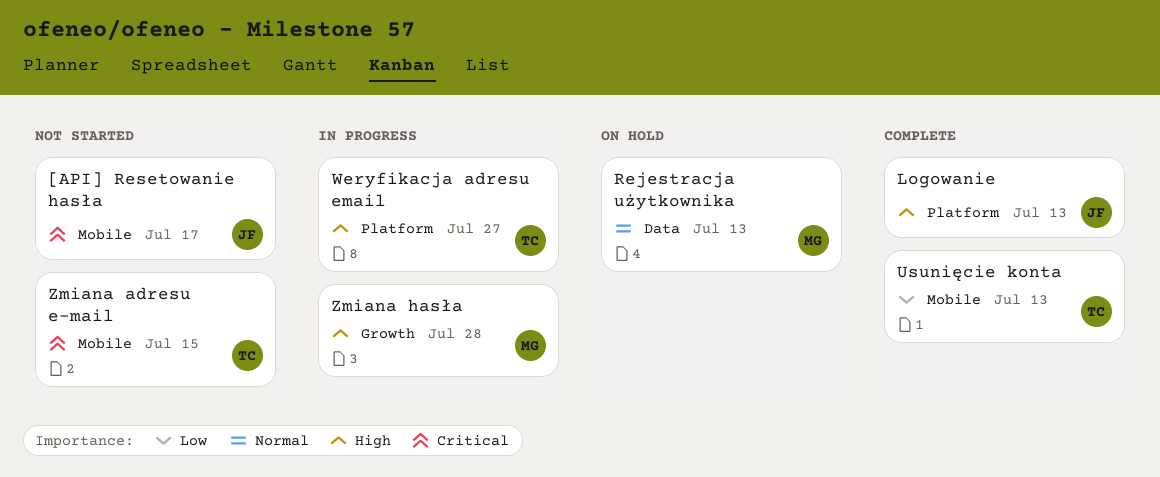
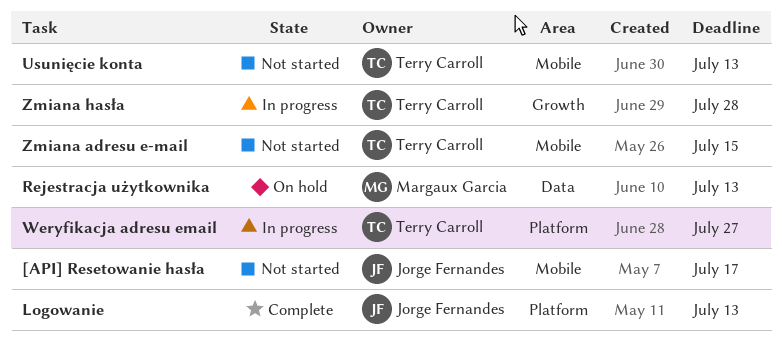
Usunięcie konta, status: Complete -> Not started
Zmiana hasła, owner: Margaux Garcia -> Terry Carroll

